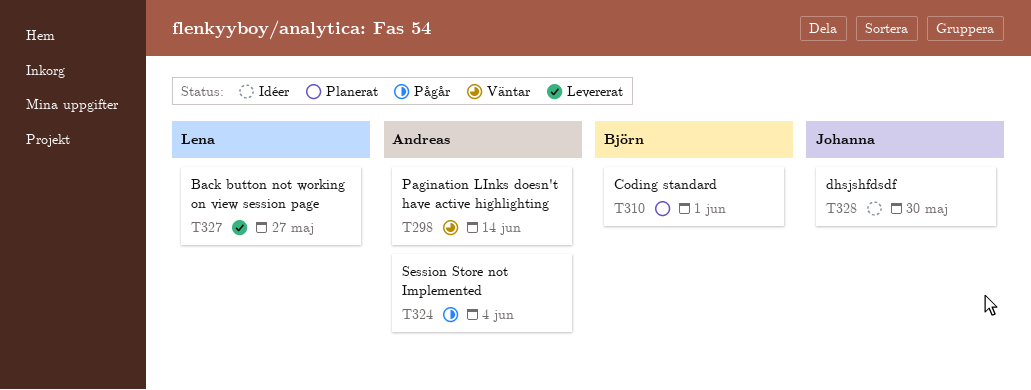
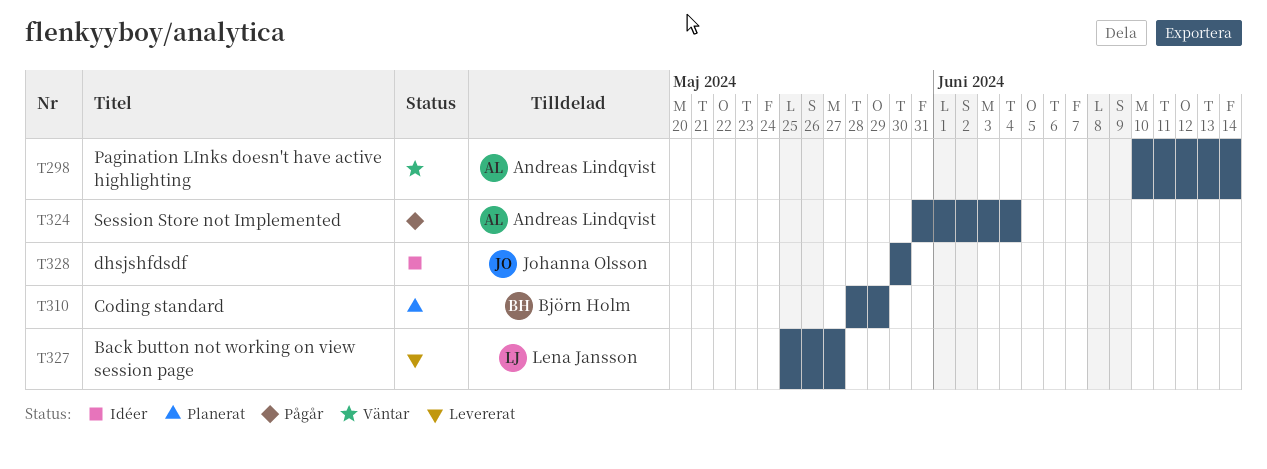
T310, due: Jun 1 -> May 29

